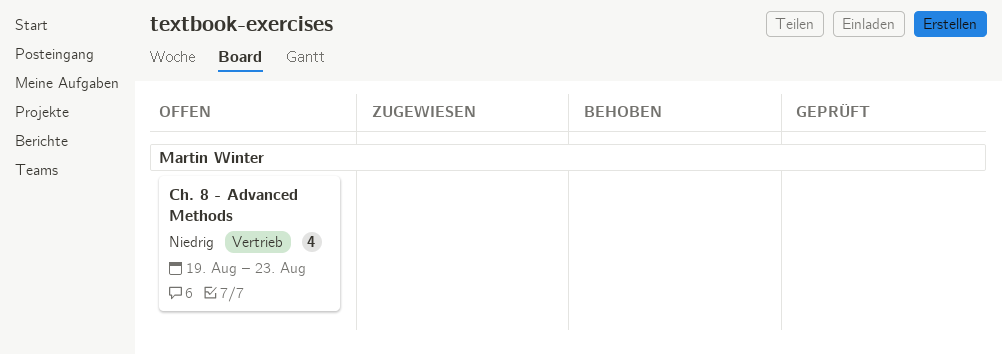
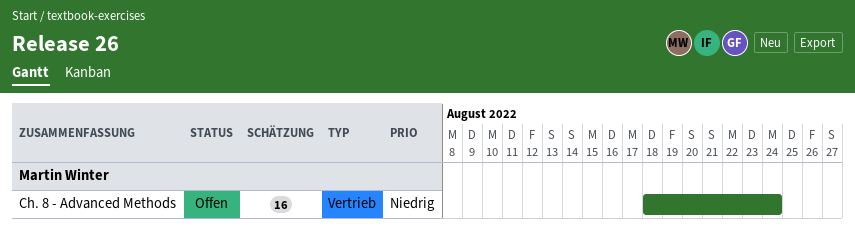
Ch. 8 - Advanced Methods, estimate: 4 -> 16
Ch. 8 - Advanced Methods, start: Aug 19 -> Aug 18
Ch. 8 - Advanced Methods, due: Aug 23 -> Aug 24

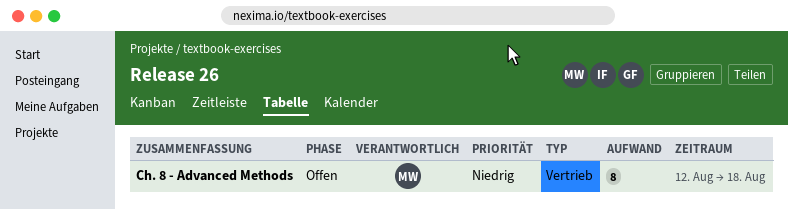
Ch. 8 - Advanced Methods, estimate: 16 -> 8
Ch. 8 - Advanced Methods, start: Aug 18 -> Aug 12
Ch. 8 - Advanced Methods, due: Aug 24 -> Aug 18

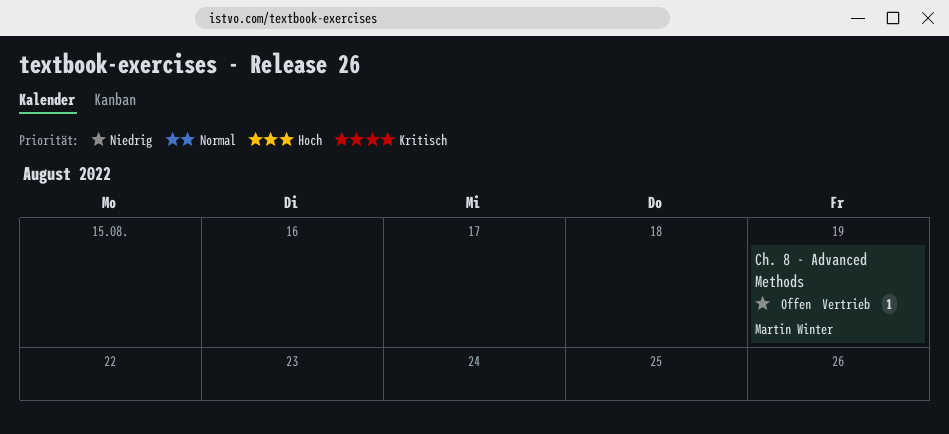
Ch. 8 - Advanced Methods, estimate: 8 -> 1
Ch. 8 - Advanced Methods, due: Aug 18 -> Aug 19

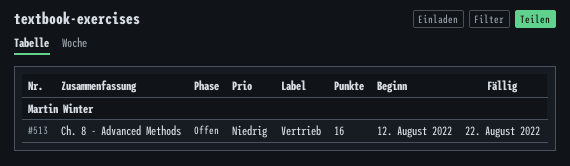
Ch. 8 - Advanced Methods, estimate: 1 -> 16
Ch. 8 - Advanced Methods, due: Aug 19 -> Aug 22

